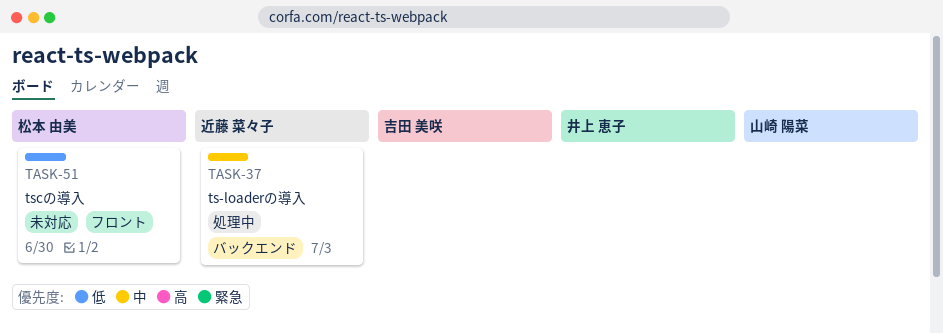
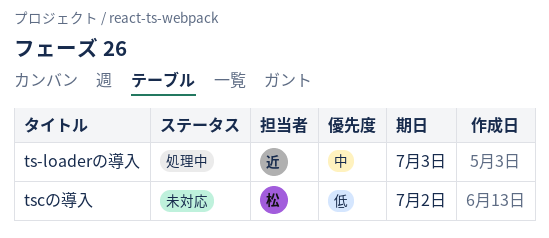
tscの導入, due: Jun 30 -> Jul 2

